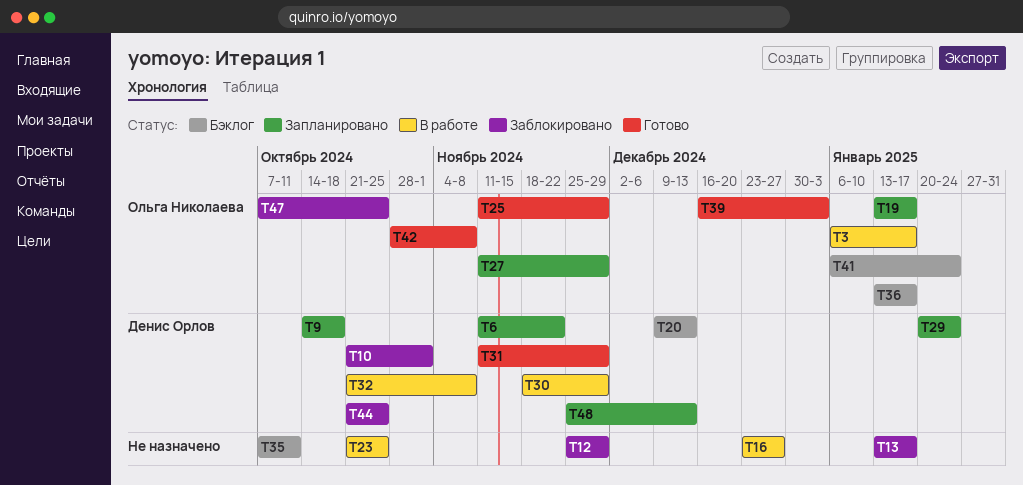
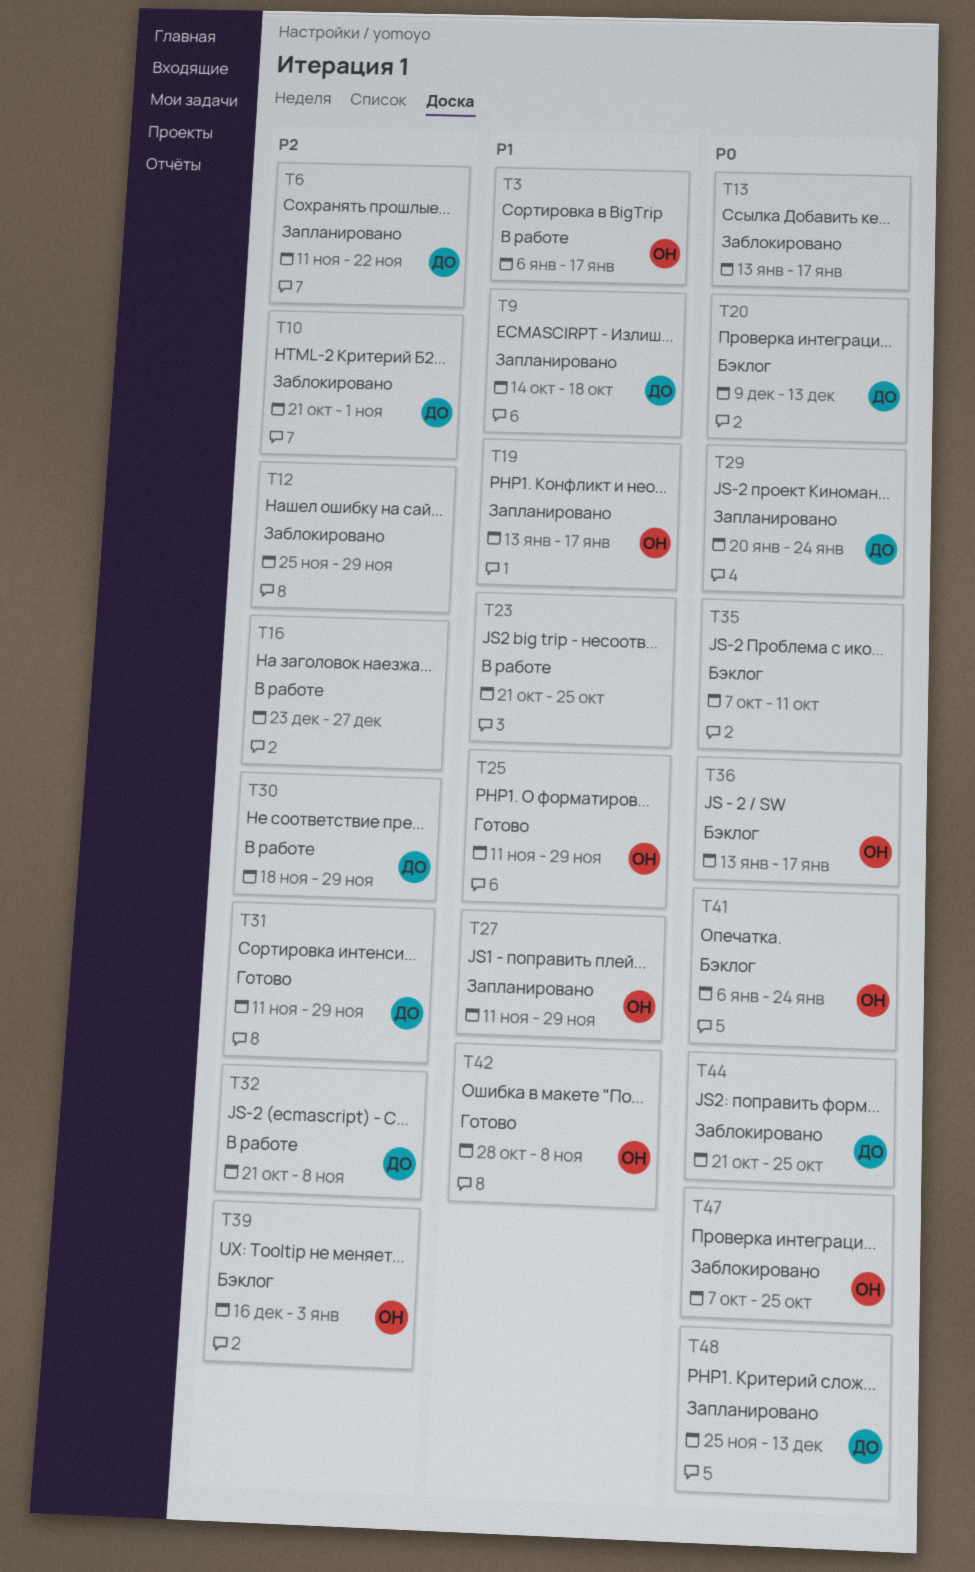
T39, status: Готово -> Бэклог

